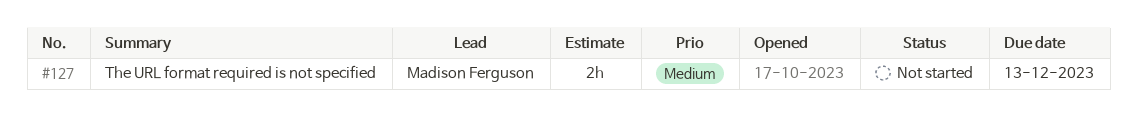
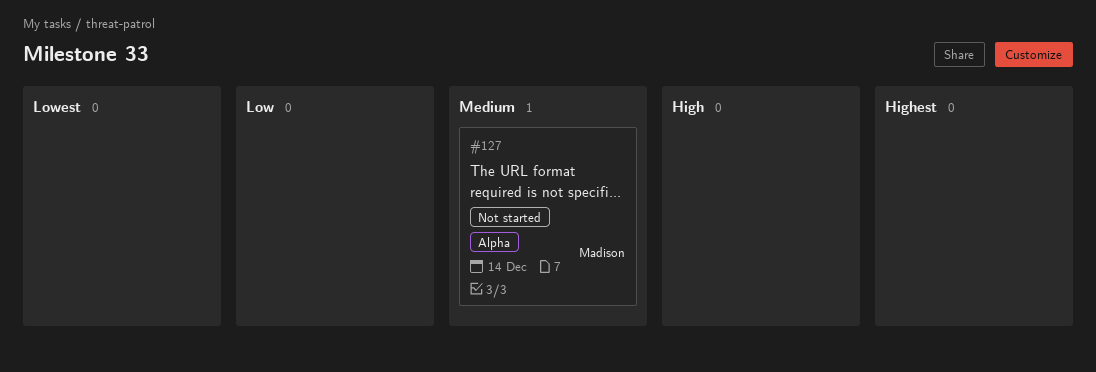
#127, due: Dec 13 -> Dec 14

